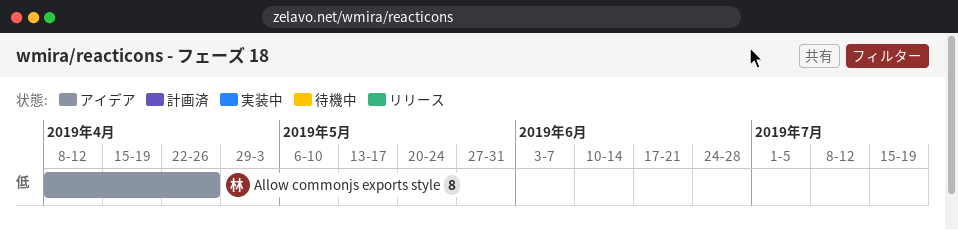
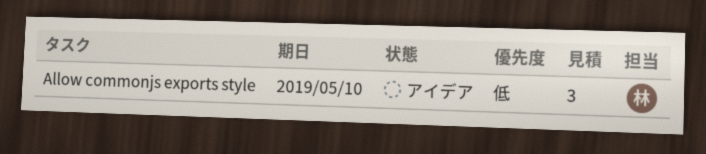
Allow commonjs exports style, estimate: 8 -> 3
Allow commonjs exports style, due: Apr 26 -> May 10

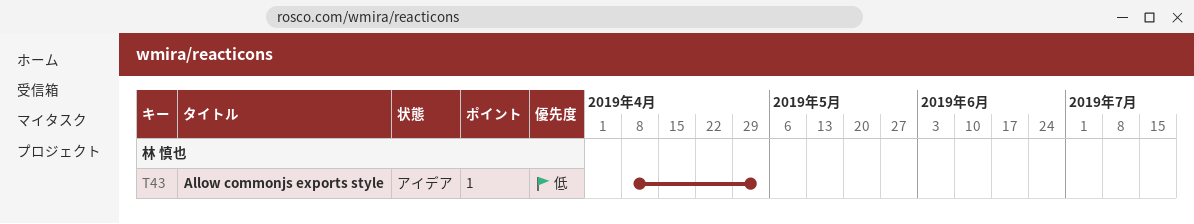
Allow commonjs exports style, estimate: 3 -> 1
Allow commonjs exports style, due: May 10 -> May 3

